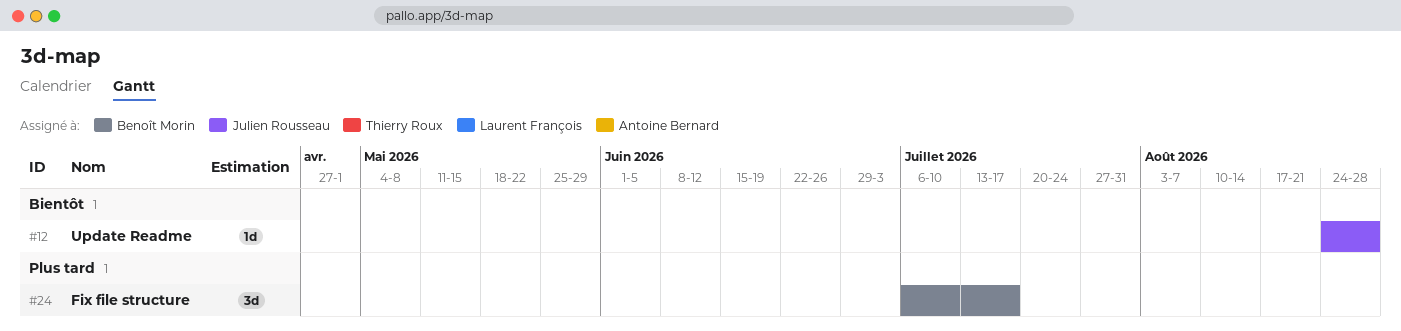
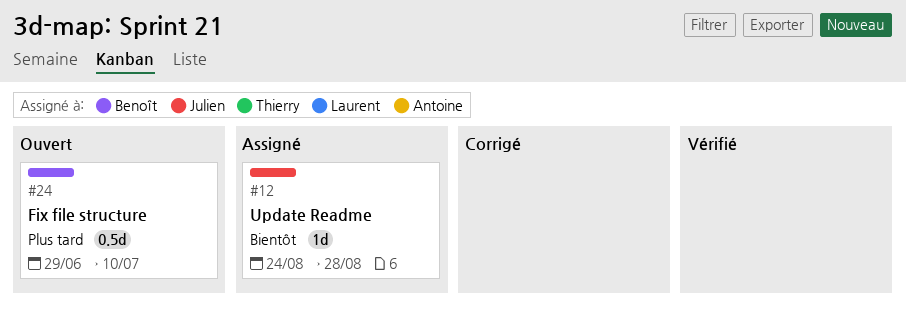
#24, estimate: 3d -> 0.5d
#24, start: Jul 6 -> Jun 29
#24, due: Jul 17 -> Jul 10

